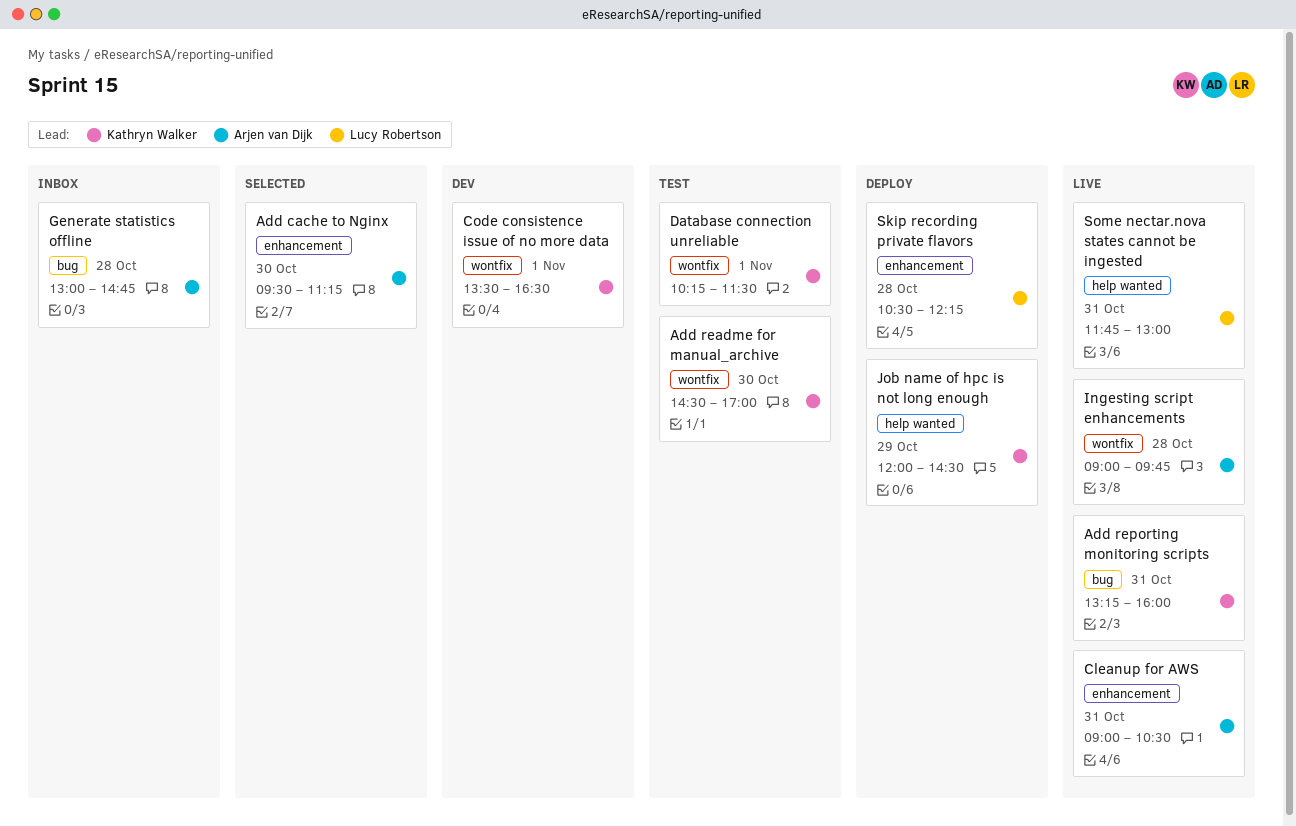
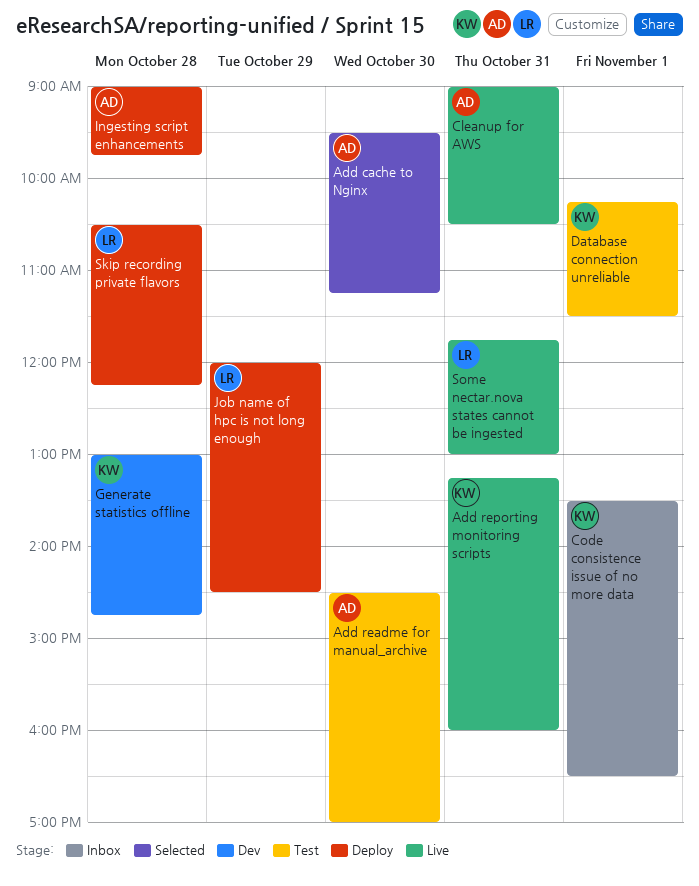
Add readme for manual_archive, owner: Kathryn Walker -> Arjen van Dijk
Code consistence issue of no more data, status: Dev -> Inbox
Generate statistics offline, status: Inbox -> Dev
Generate statistics offline, owner: Arjen van Dijk -> Kathryn Walker
Ingesting script enhancements, status: Live -> Deploy
Job name of hpc is not long enough, owner: Kathryn Walker -> Lucy Robertson

